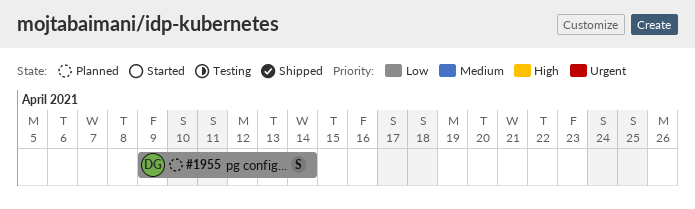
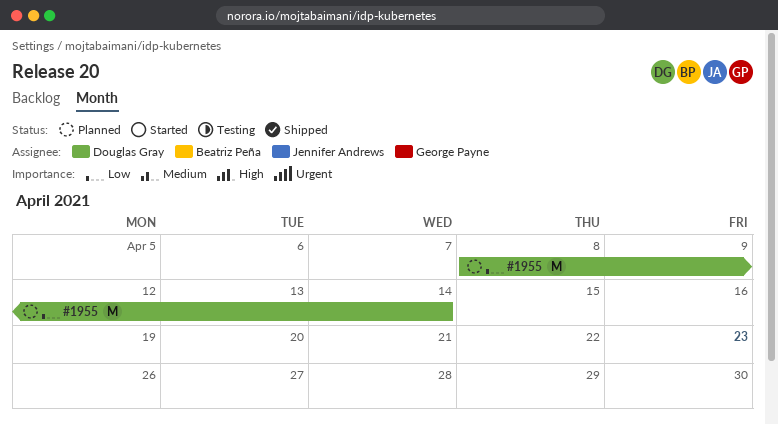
#1955, estimate: S -> M
#1955, start: Apr 9 -> Apr 8

